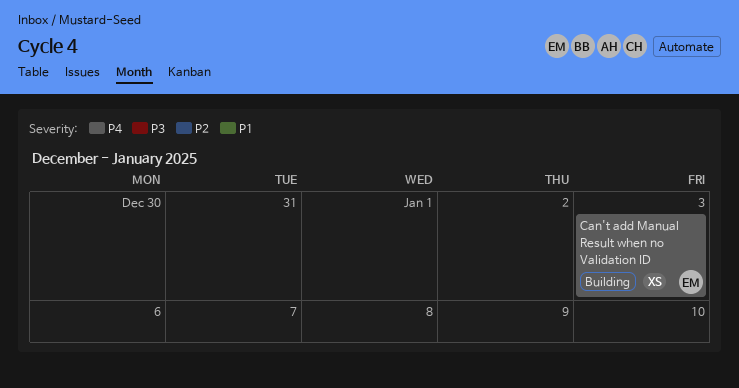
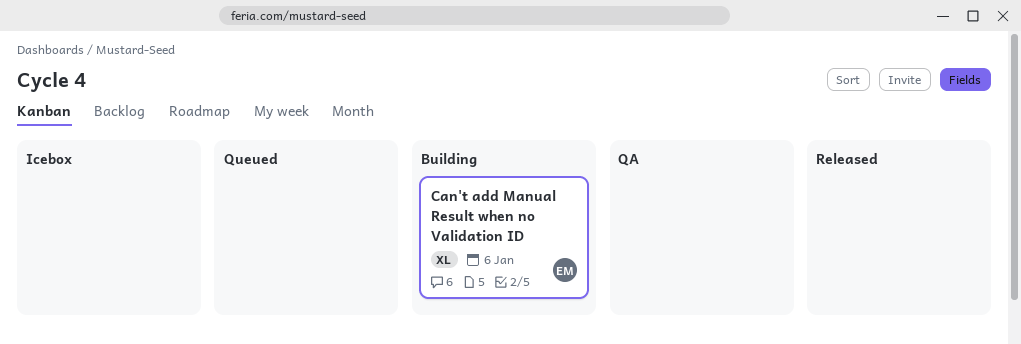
Can't add Manual Result when no Validation ID, estimate: XS -> XL
Can't add Manual Result when no Validation ID, due: Jan 3 -> Jan 6

